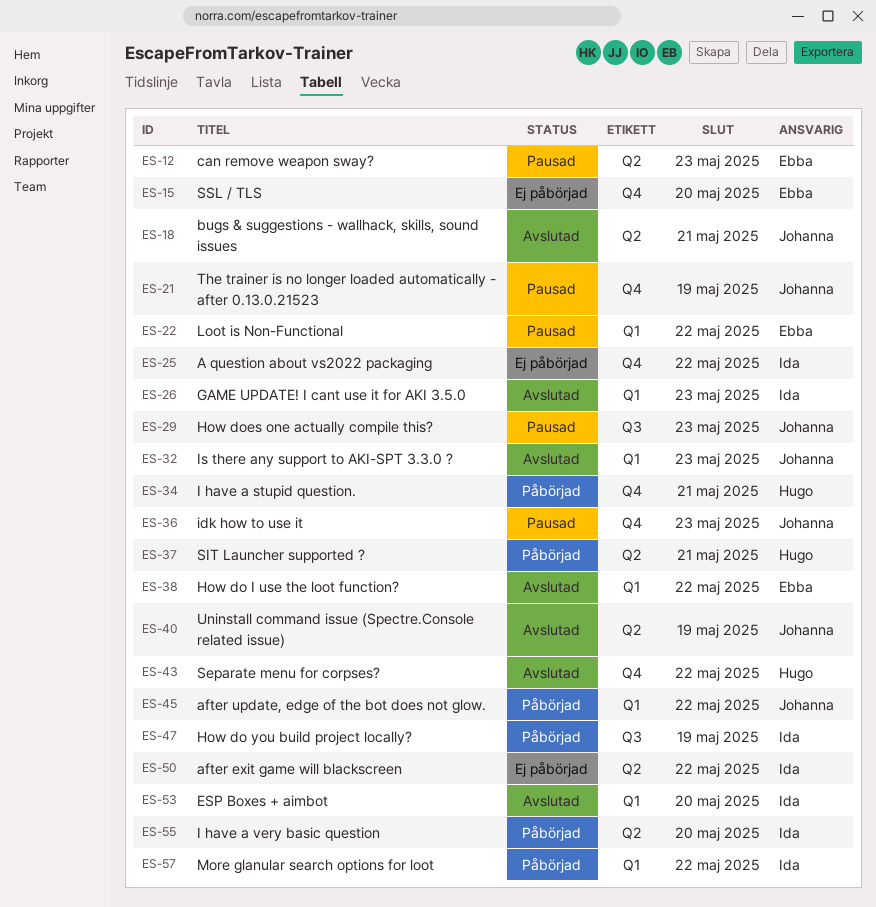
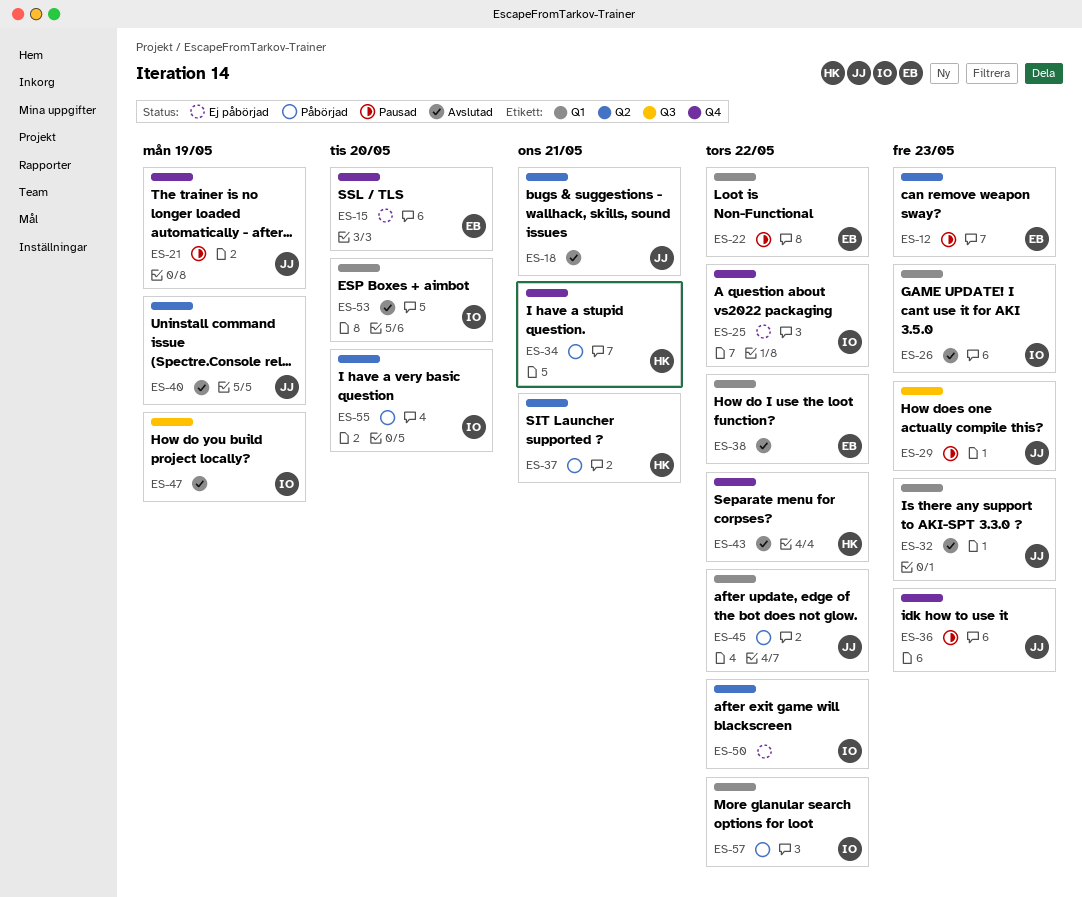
ES-47, status: Påbörjad -> Avslutad

